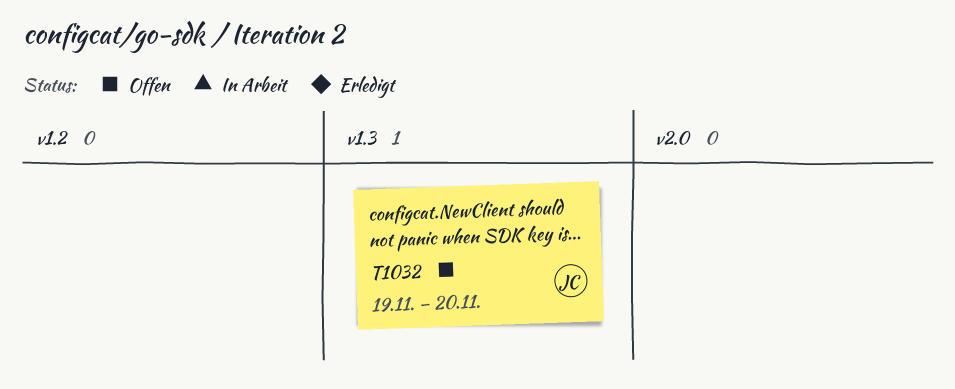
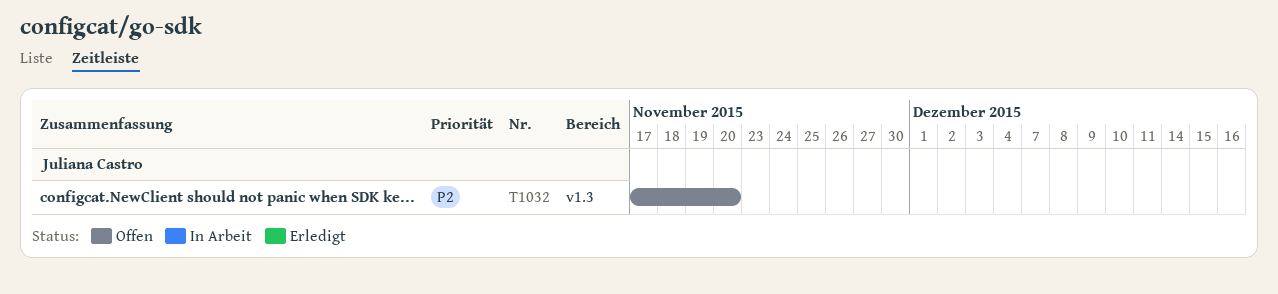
T1032, start: Nov 19 -> Nov 17

